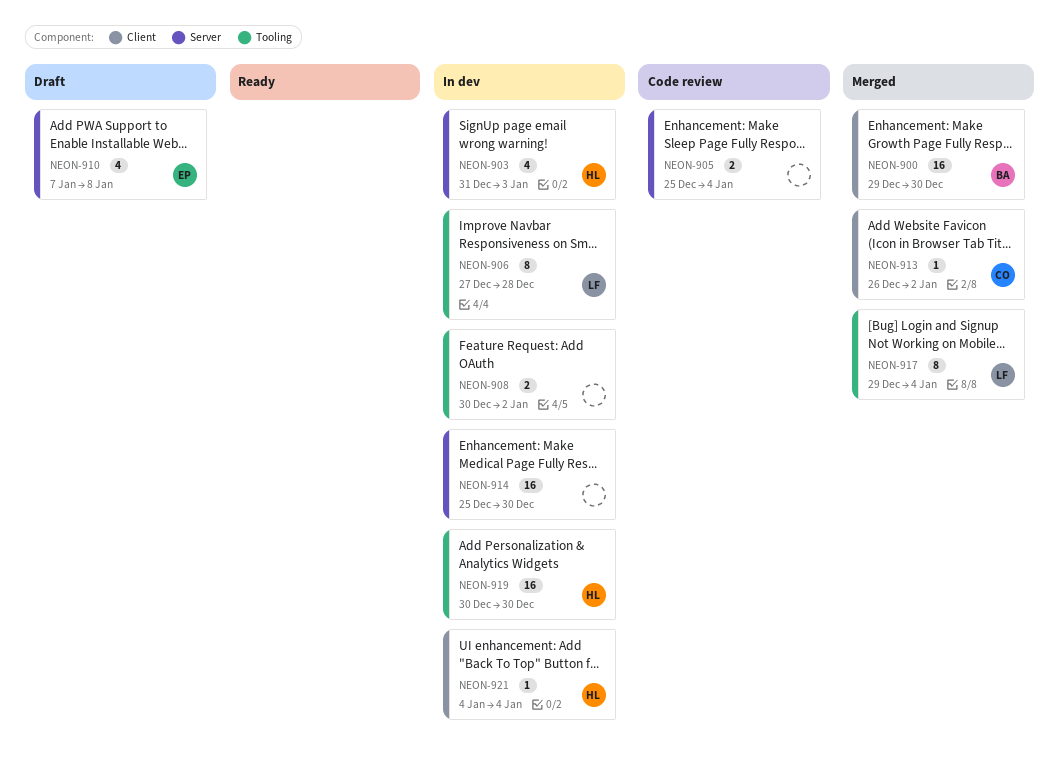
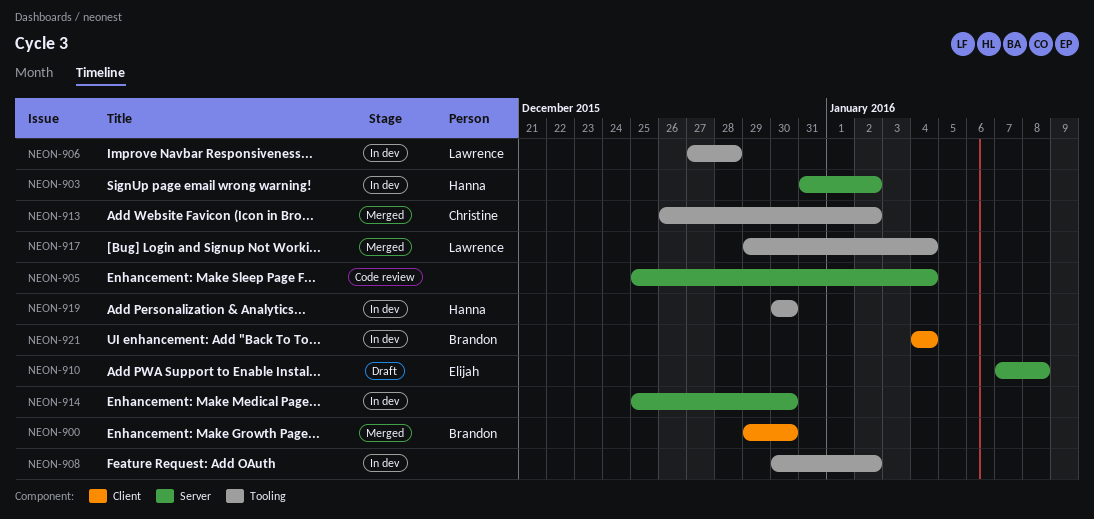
NEON-903, due: Jan 3 -> Jan 2
NEON-913, label: Client -> Tooling
NEON-921, owner: Hanna -> Brandon

